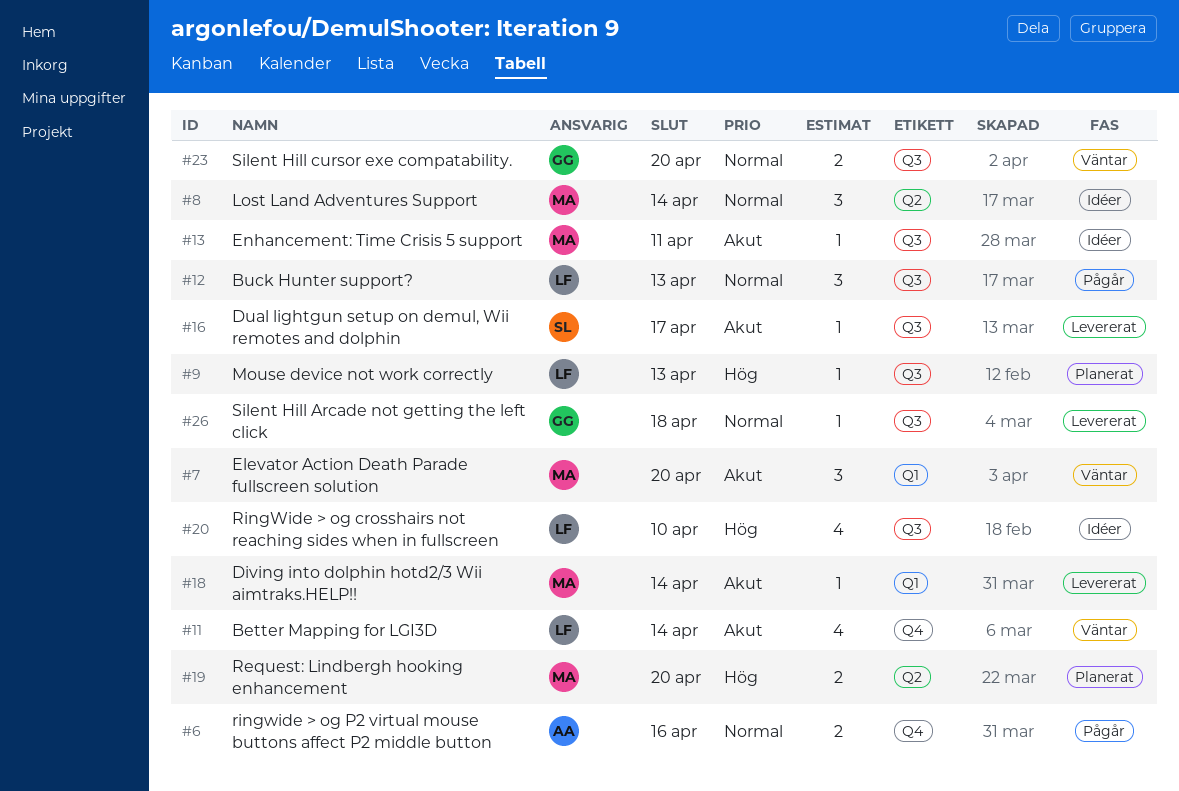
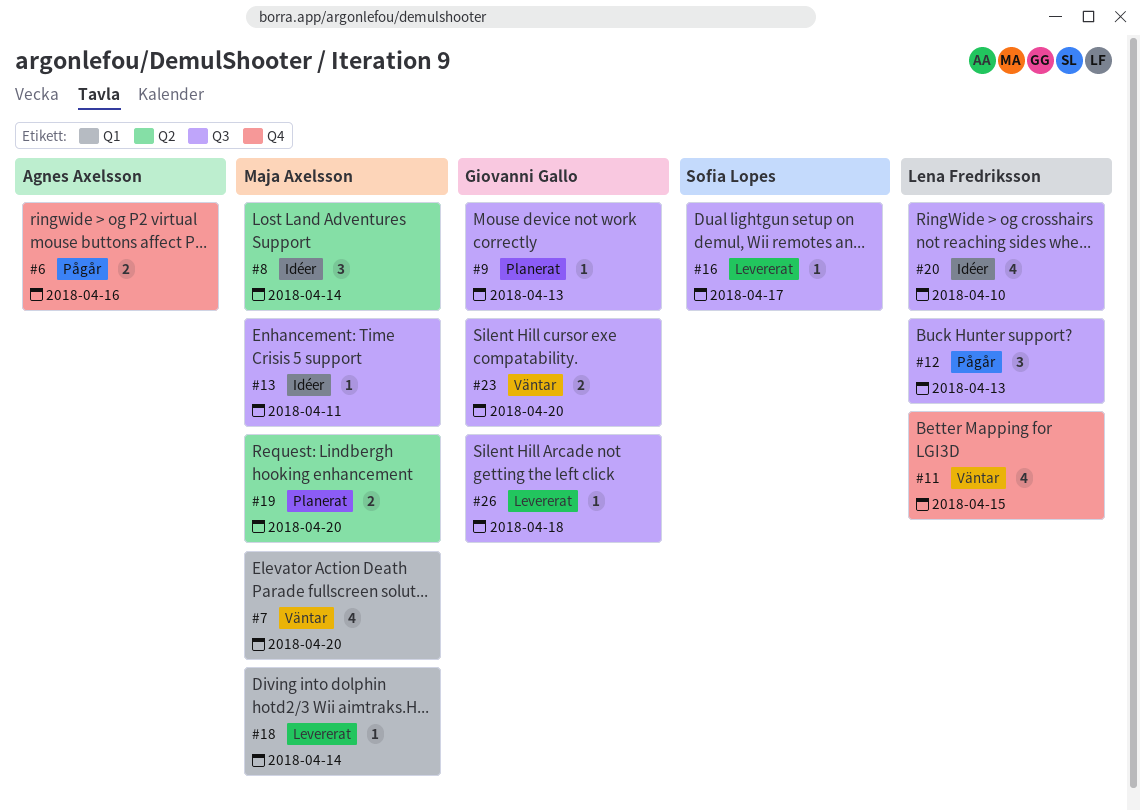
#7, estimate: 3 -> 4
#9, owner: Lena Fredriksson -> Giovanni Gallo
#11, due: Apr 14 -> Apr 15

